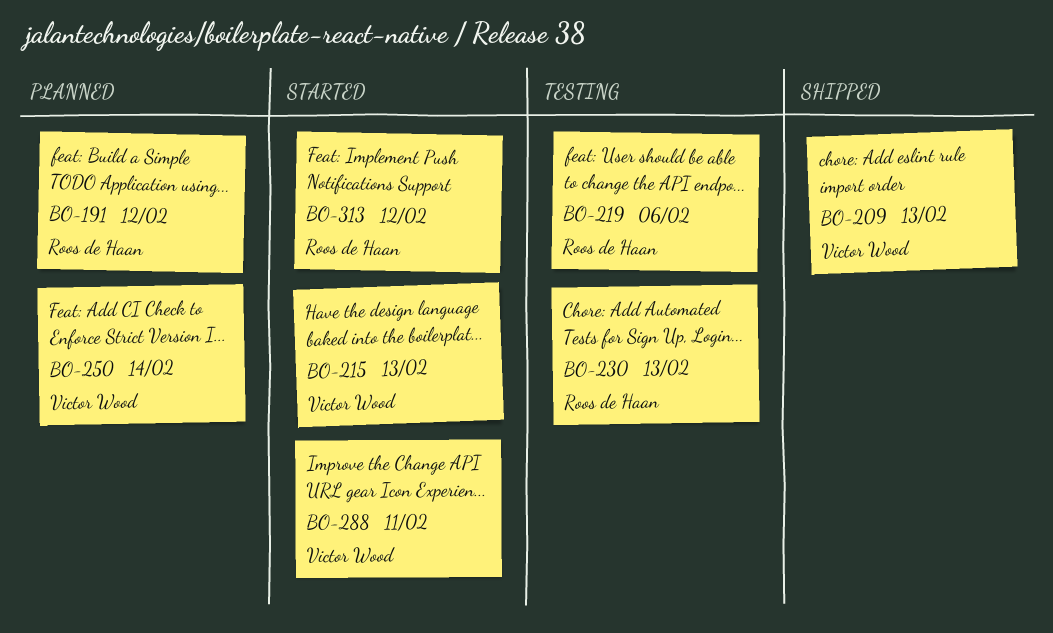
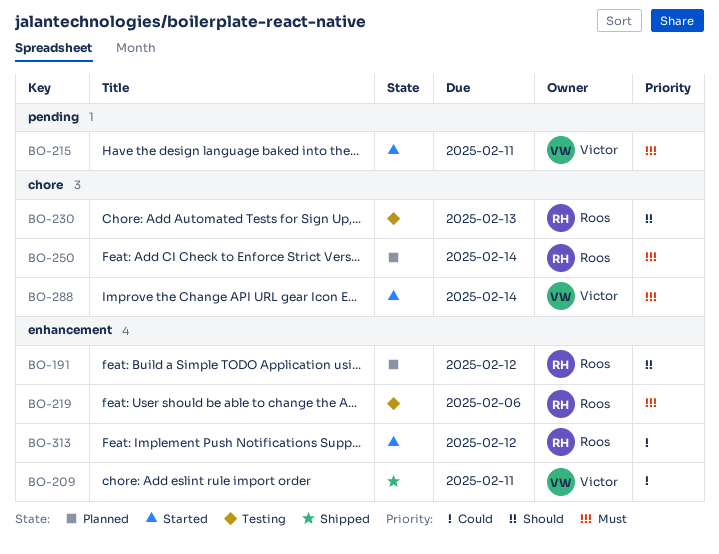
BO-209, due: Feb 13 -> Feb 11
BO-215, due: Feb 13 -> Feb 11
BO-250, owner: Victor Wood -> Roos de Haan
BO-288, due: Feb 11 -> Feb 14

